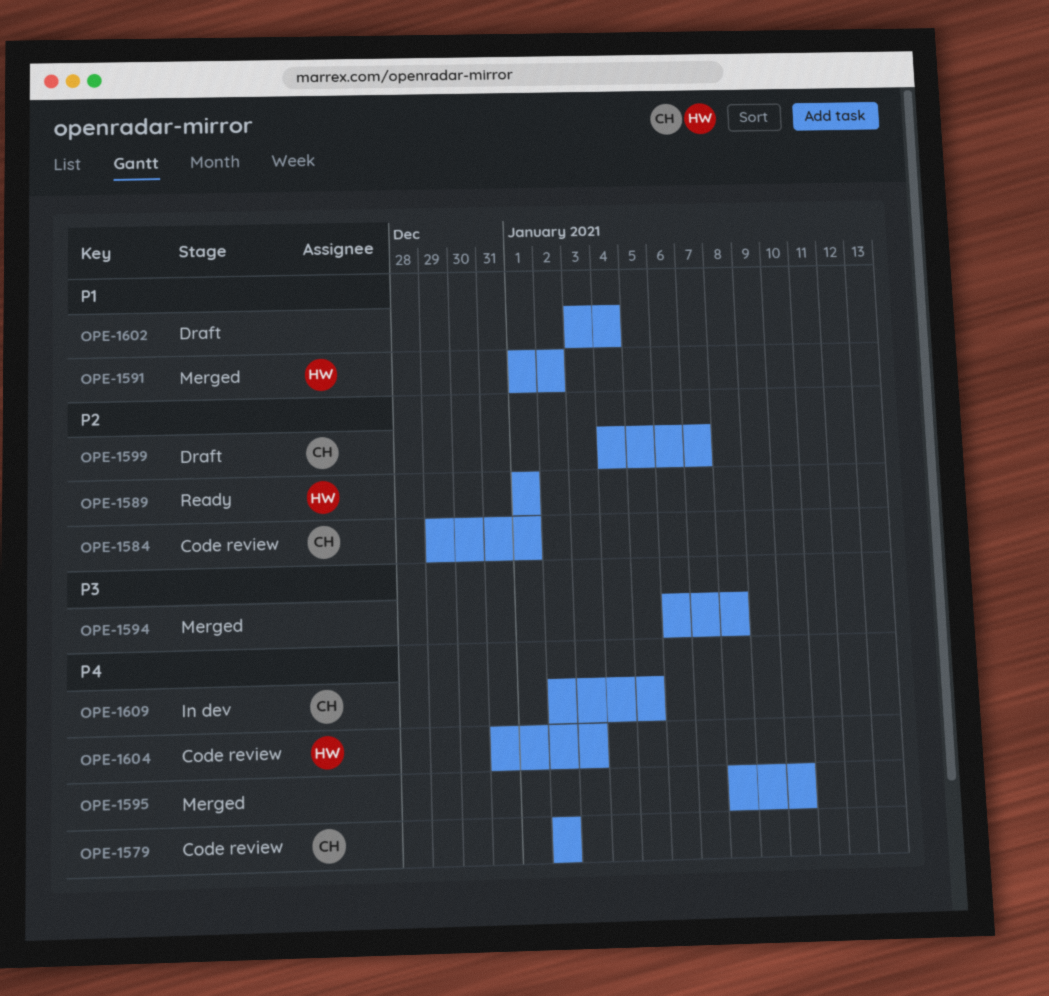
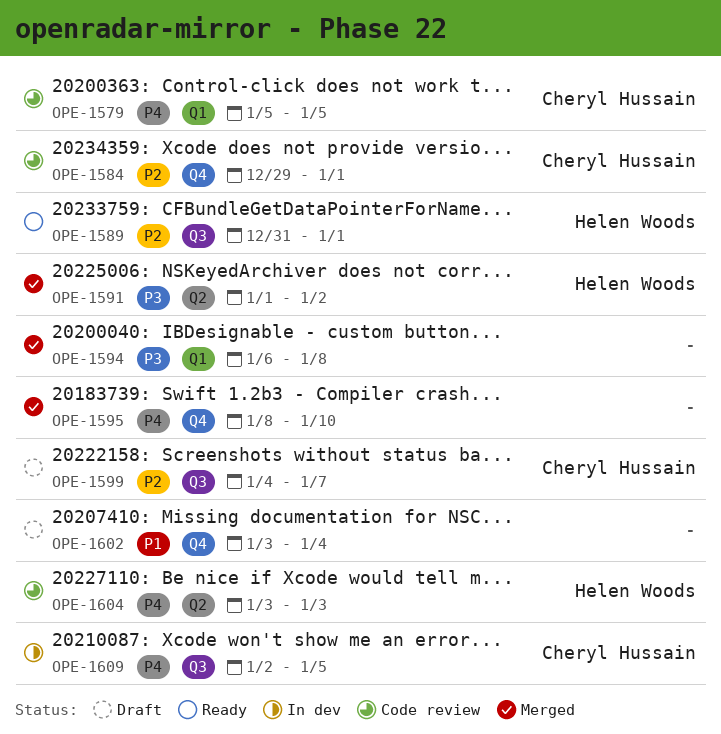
OPE-1579, start: Jan 2 -> Jan 5
OPE-1579, due: Jan 2 -> Jan 5
OPE-1589, start: Jan 1 -> Dec 31
OPE-1591, priority: P1 -> P3
OPE-1604, start: Dec 31 -> Jan 3

